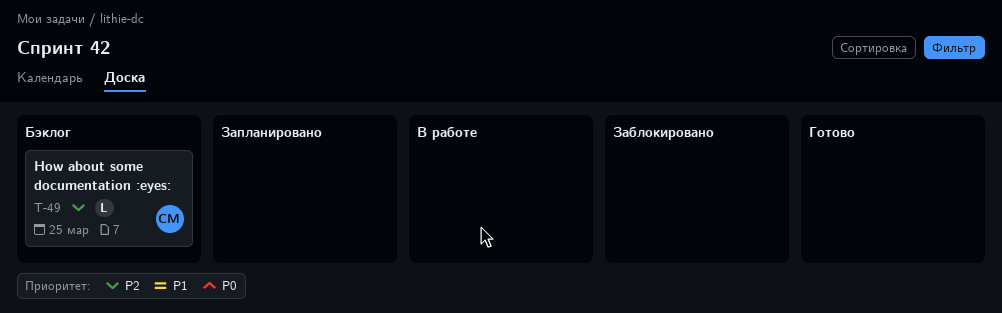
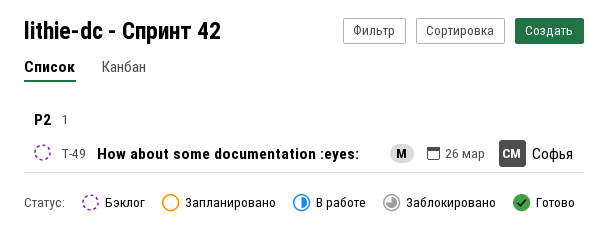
T-49, estimate: L -> M
T-49, due: Mar 25 -> Mar 26

